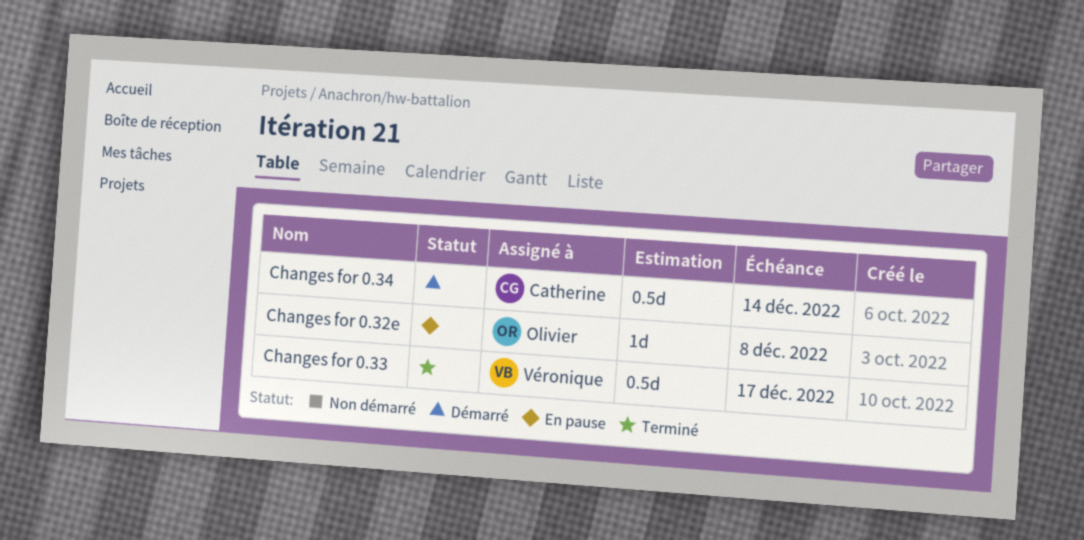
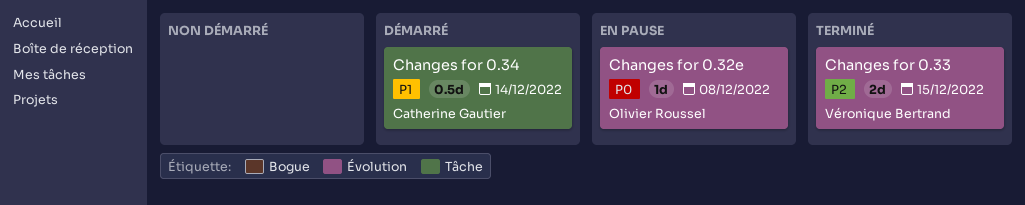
Changes for 0.33, estimate: 0.5d -> 2d
Changes for 0.33, due: Dec 17 -> Dec 15

